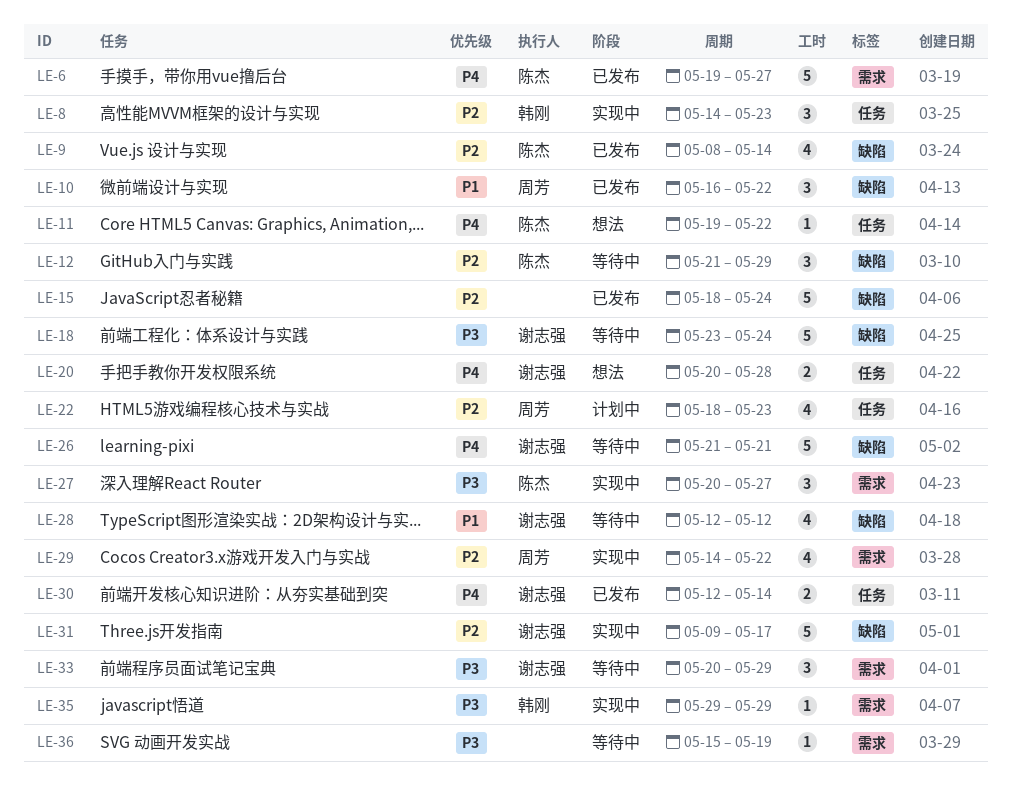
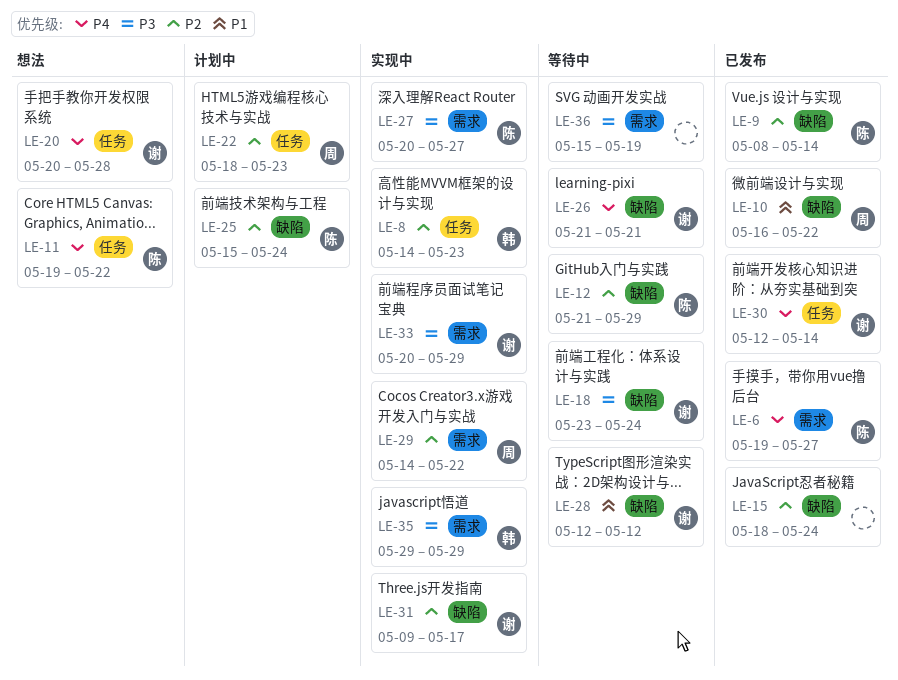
LE-25: none -> present
LE-33, status: 等待中 -> 实现中

